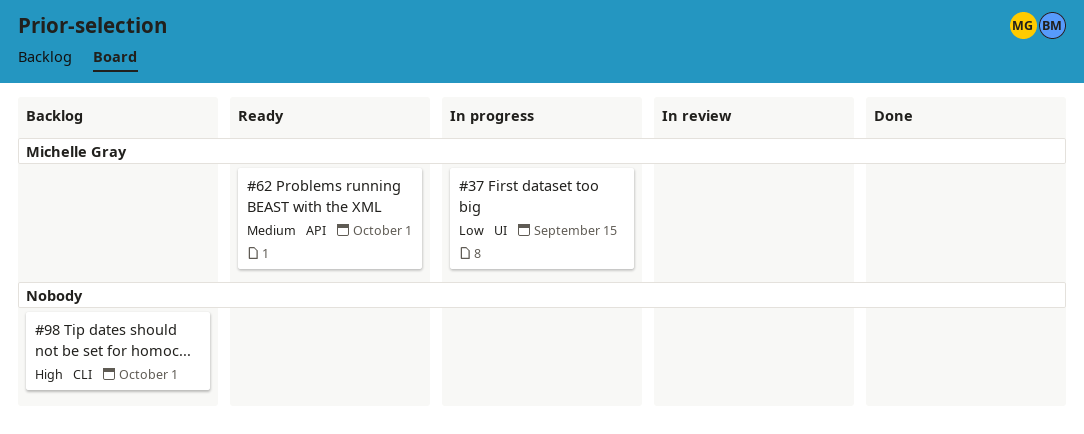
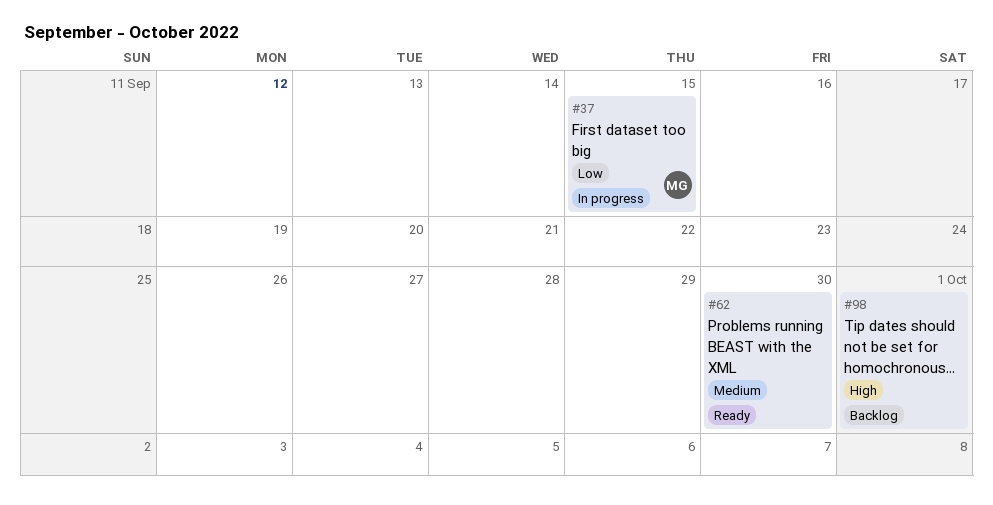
#62, owner: Michelle Gray -> none
#62, due: Oct 1 -> Sep 30

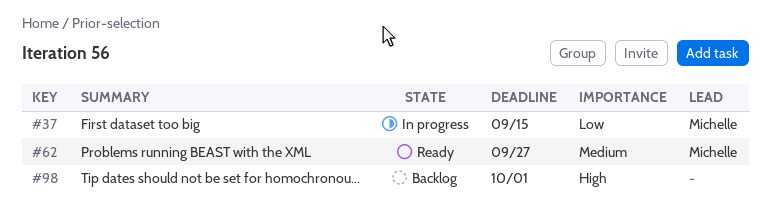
#62, owner: none -> Michelle
#62, due: Sep 30 -> Sep 27

